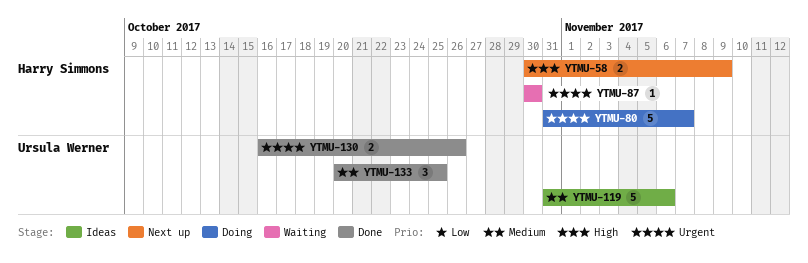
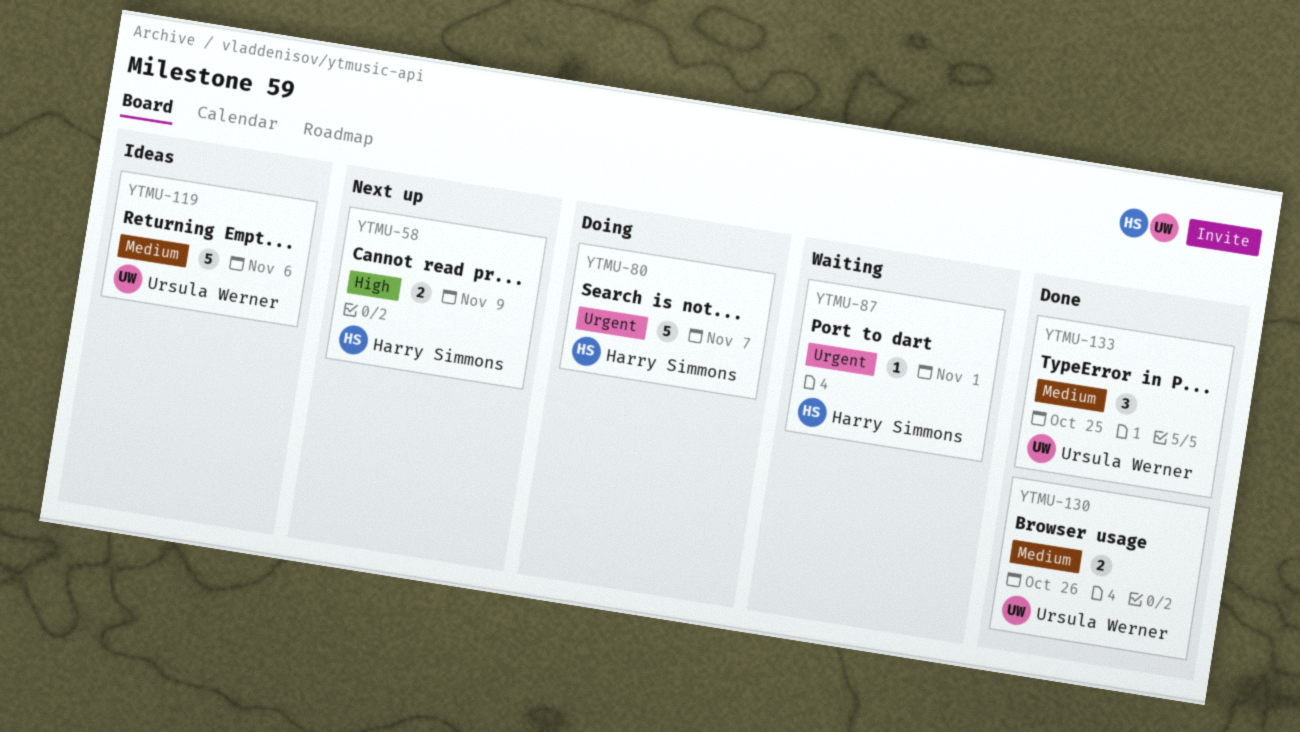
YTMU-87, due: Oct 30 -> Nov 1
YTMU-130, priority: Urgent -> Medium

